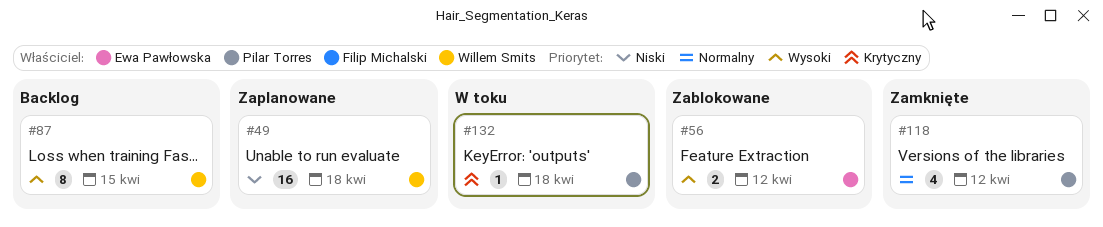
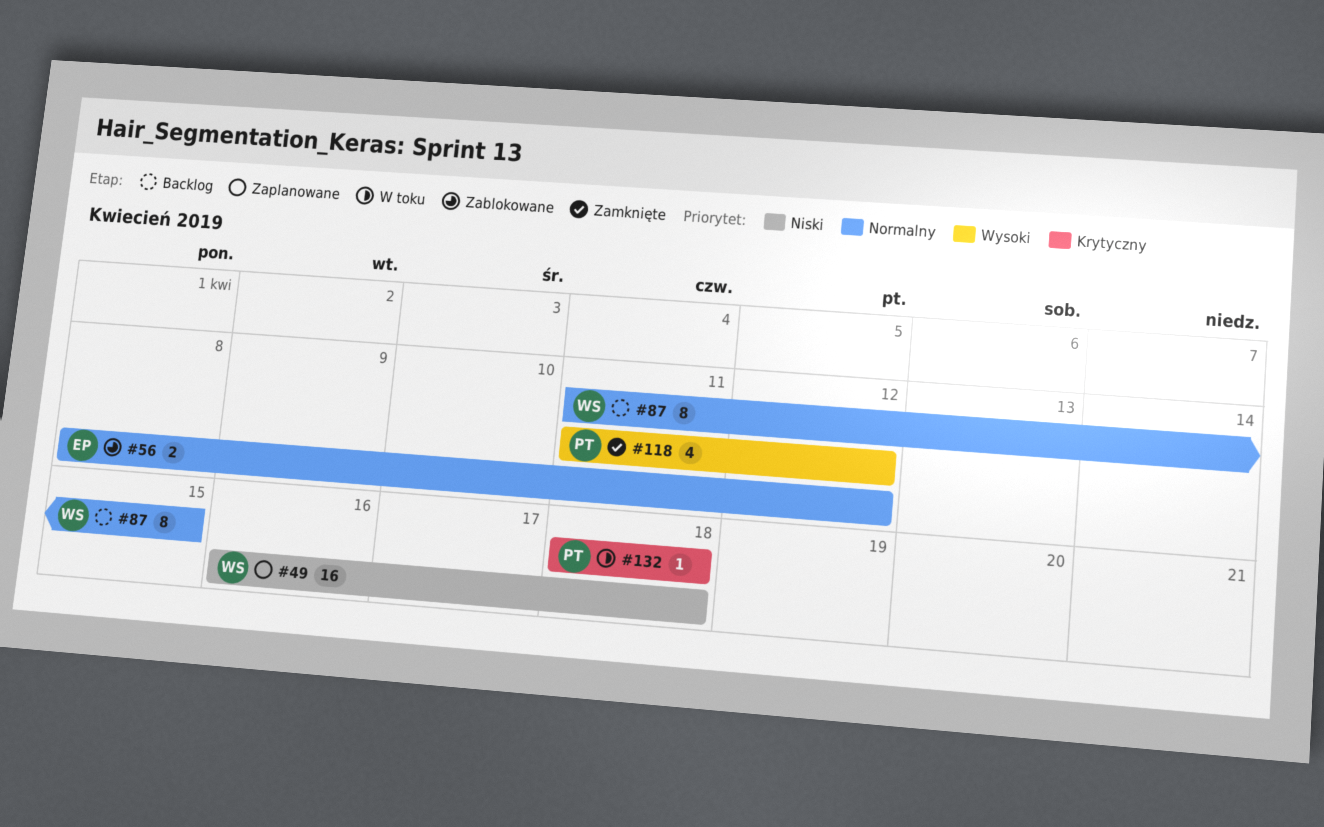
#56, priority: Wysoki -> Normalny
#87, priority: Wysoki -> Normalny
#118, priority: Normalny -> Wysoki

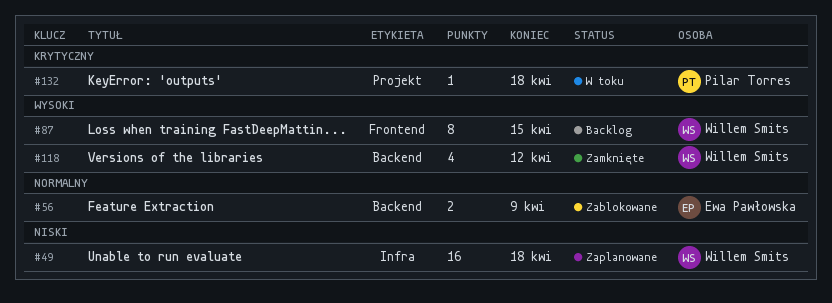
#56, due: Apr 12 -> Apr 9
#87, priority: Normalny -> Wysoki
#118, owner: Pilar Torres -> Willem Smits

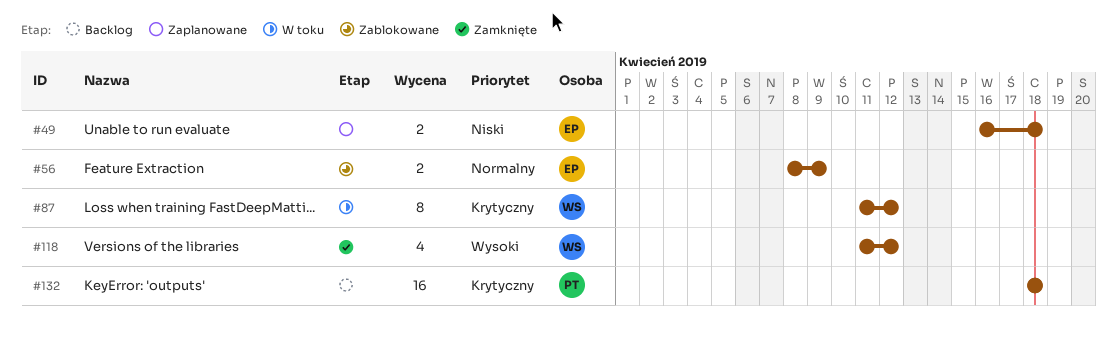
#49, owner: Willem Smits -> Ewa Pawłowska
#49, estimate: 16 -> 2
#87, status: Backlog -> W toku
#87, priority: Wysoki -> Krytyczny
#87, due: Apr 15 -> Apr 12
#132, status: W toku -> Backlog
#132, estimate: 1 -> 16

